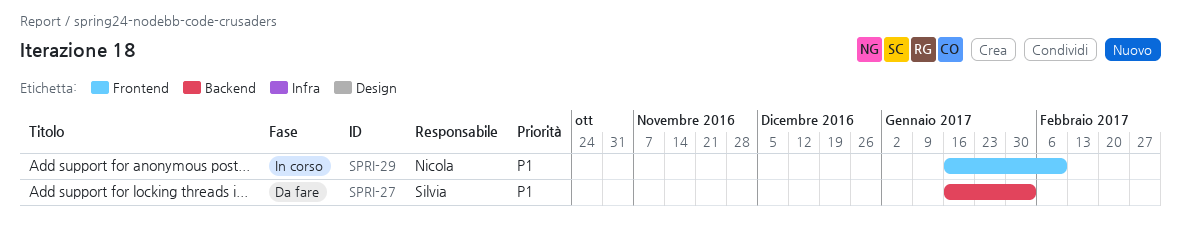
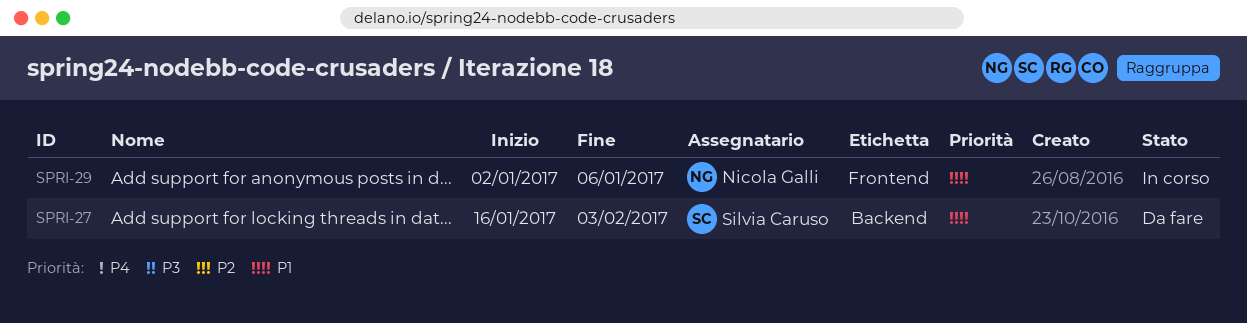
SPRI-29, start: Jan 16 -> Jan 2
SPRI-29, due: Feb 10 -> Jan 6

